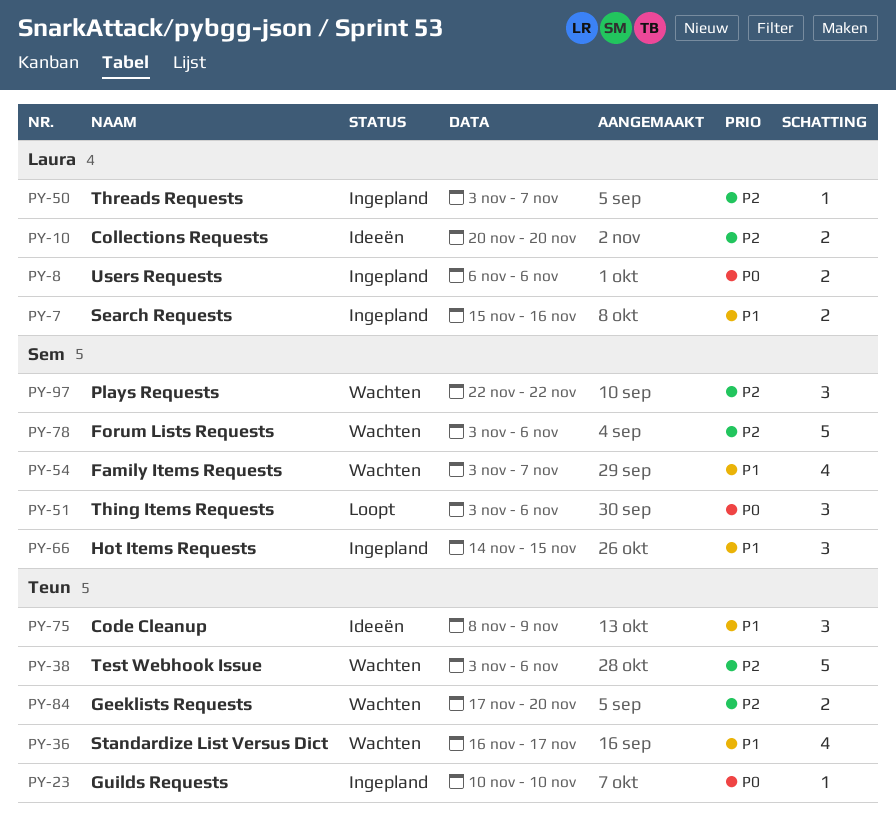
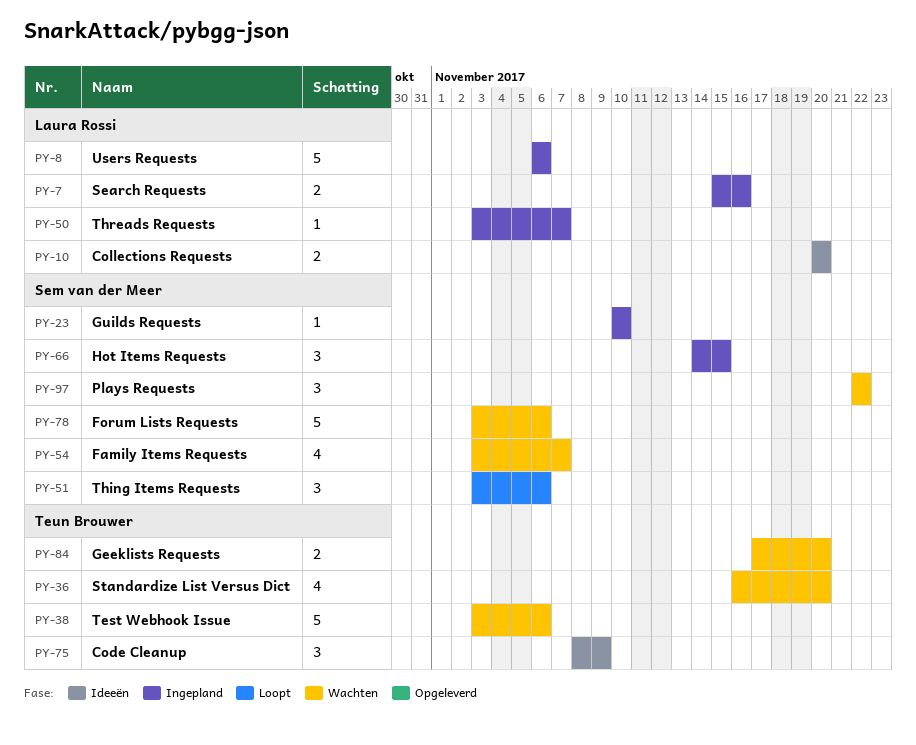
PY-8, estimate: 2 -> 5
PY-23, owner: Teun Brouwer -> Sem van der Meer
PY-36, due: Nov 17 -> Nov 20

